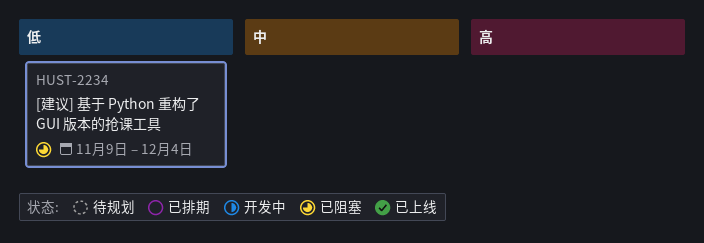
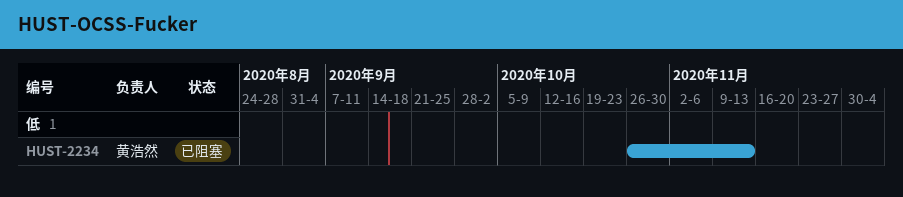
HUST-2234, start: Nov 9 -> Oct 26
HUST-2234, due: Dec 4 -> Nov 13

